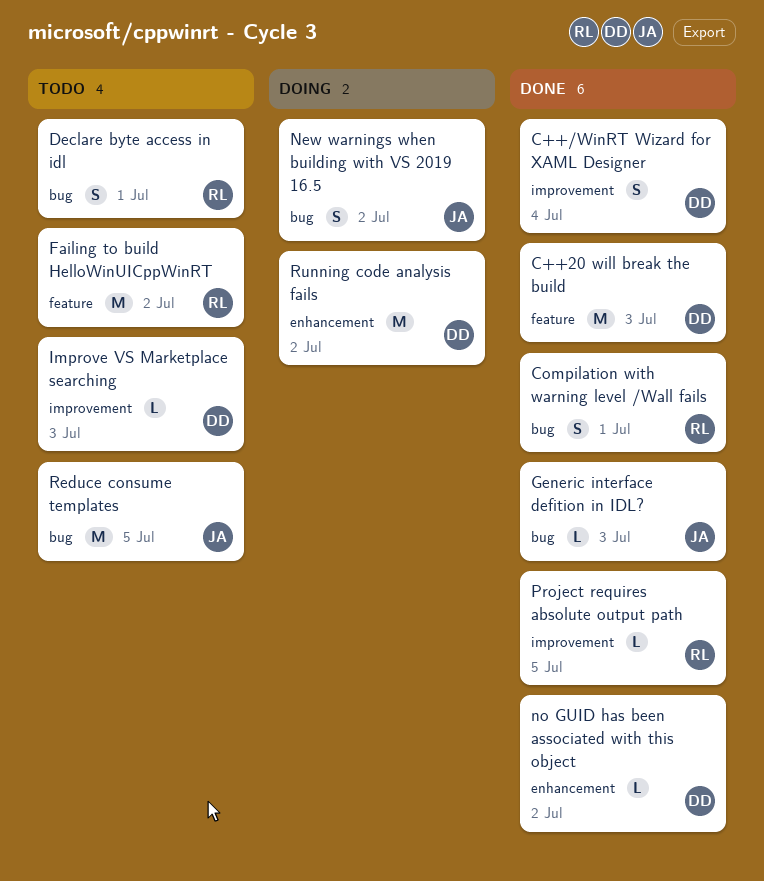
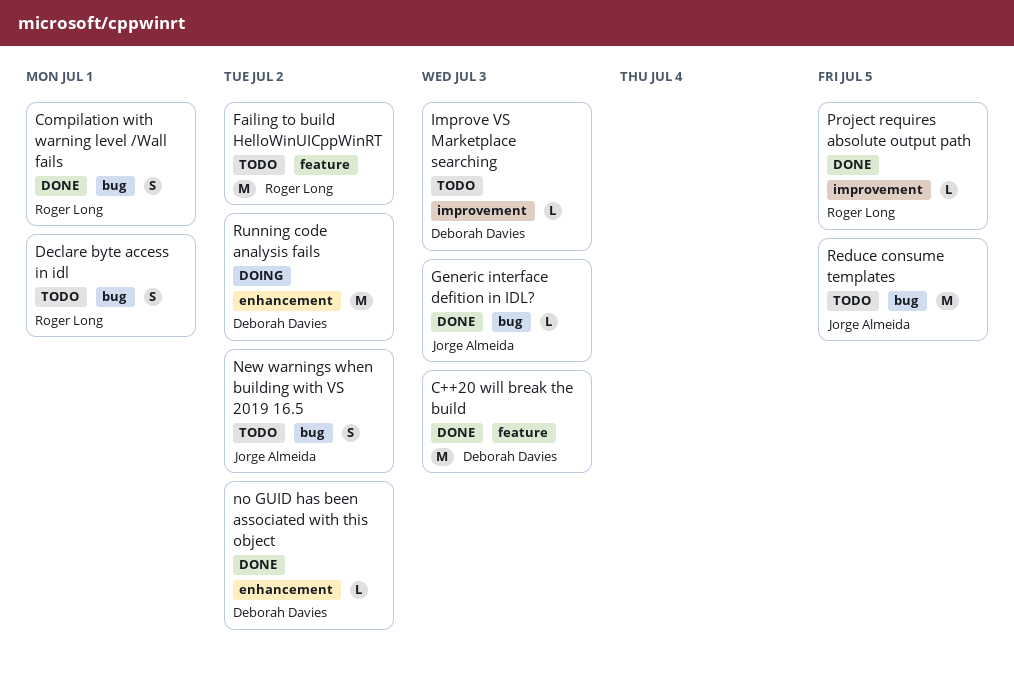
C++/WinRT Wizard for XAML Designer: present -> none
New warnings when building with VS 2019 16.5, status: Doing -> Todo

